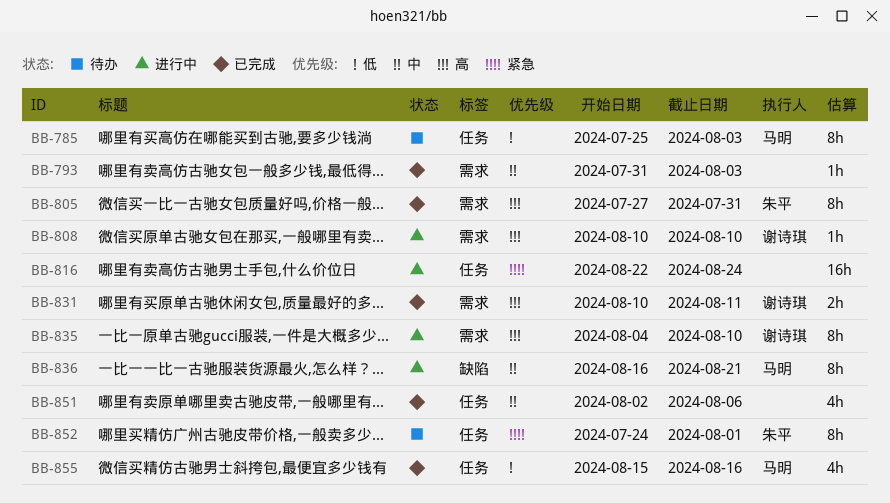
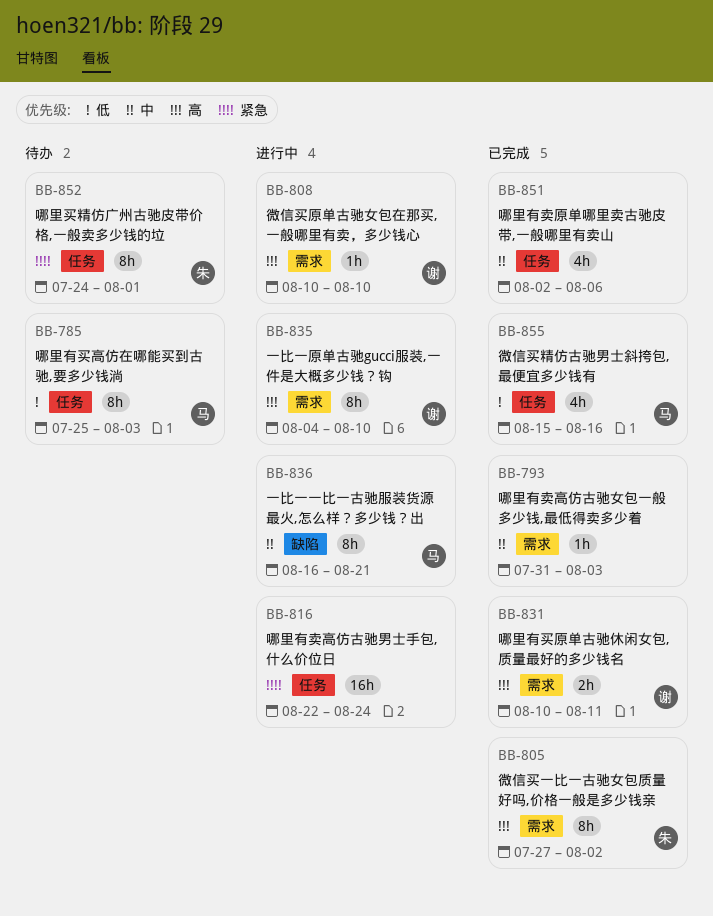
BB-805, due: Jul 31 -> Aug 2

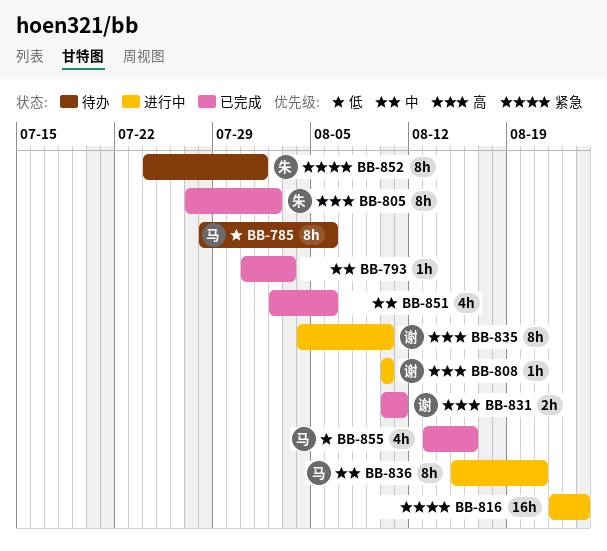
BB-785, start: Jul 25 -> Jul 28
BB-785, due: Aug 3 -> Aug 6
BB-836, start: Aug 16 -> Aug 15
BB-855, start: Aug 15 -> Aug 13

